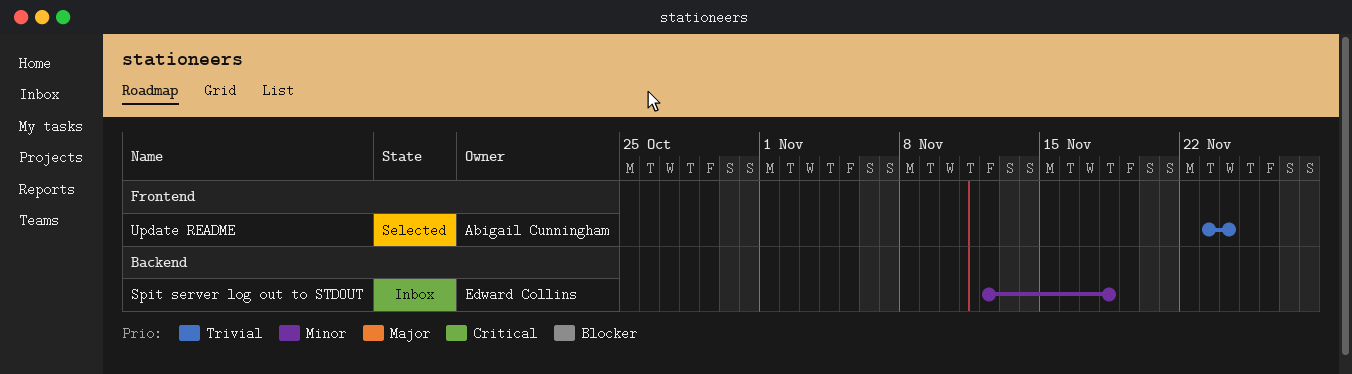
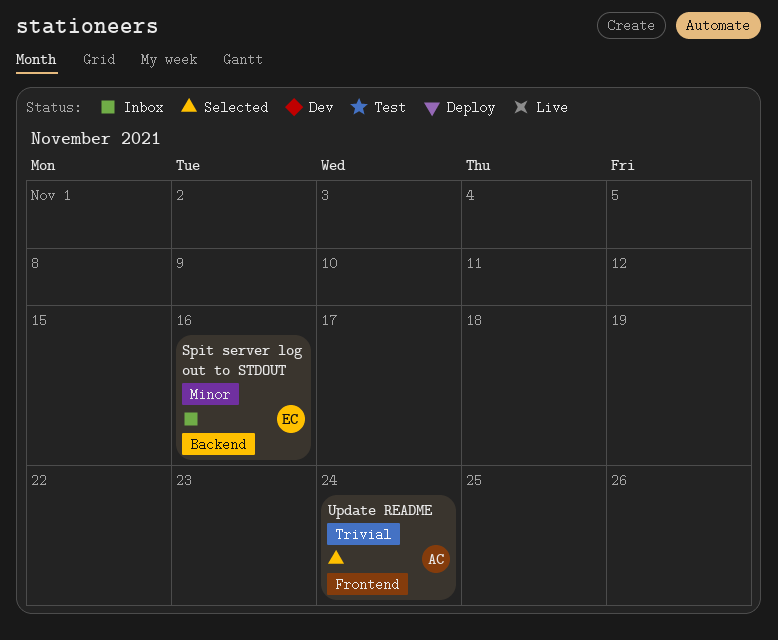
Spit server log out to STDOUT, due: Nov 18 -> Nov 16

